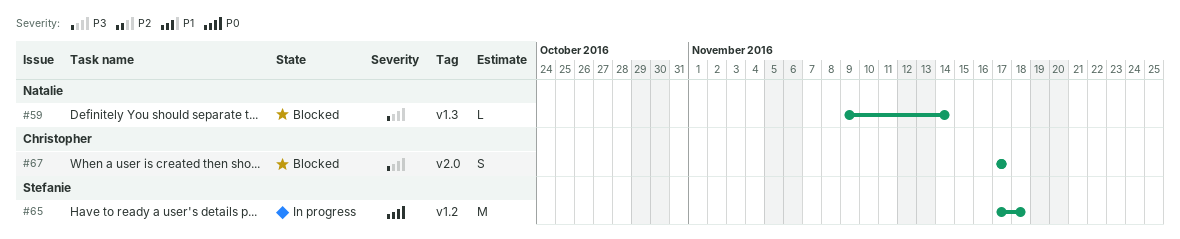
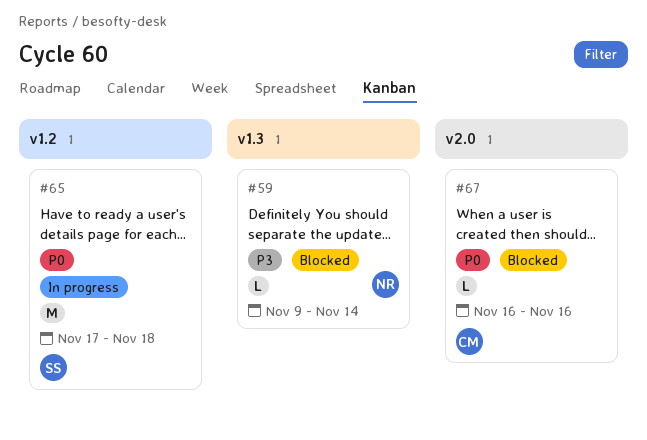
#67, priority: P3 -> P0
#67, estimate: S -> L
#67, start: Nov 17 -> Nov 16
#67, due: Nov 17 -> Nov 16

